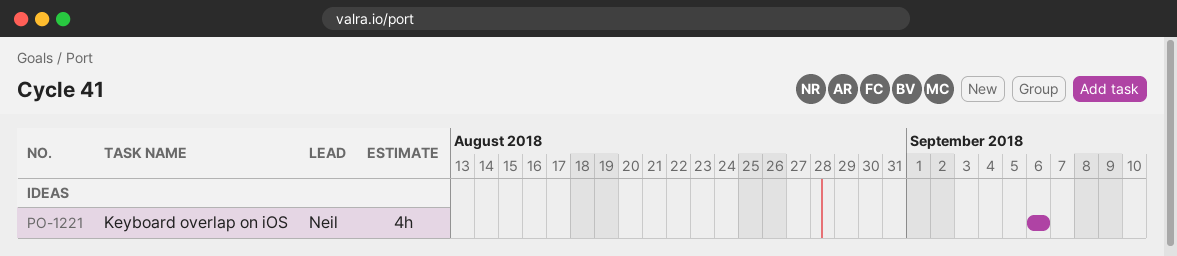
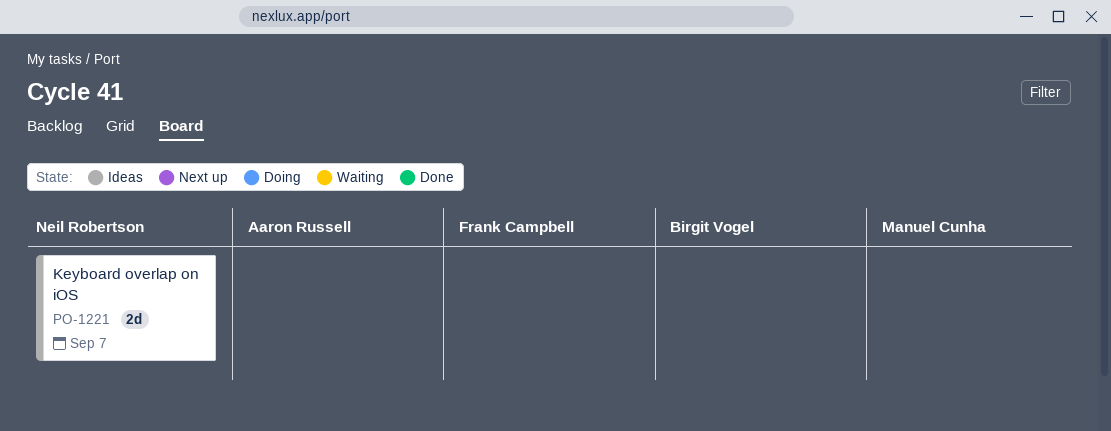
PO-1221, estimate: 4h -> 2d
PO-1221, due: Sep 6 -> Sep 7

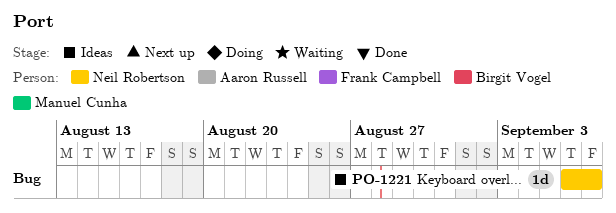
PO-1221, estimate: 2d -> 1d

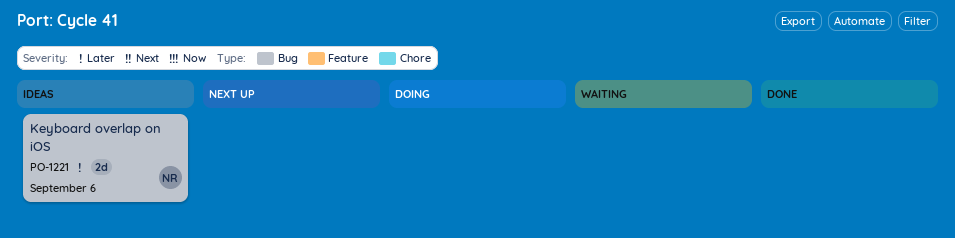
PO-1221, estimate: 1d -> 2d
PO-1221, due: Sep 7 -> Sep 6

